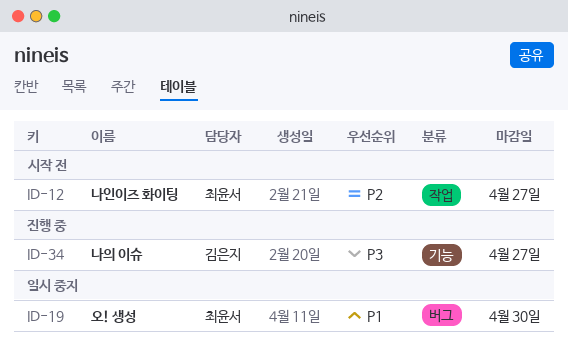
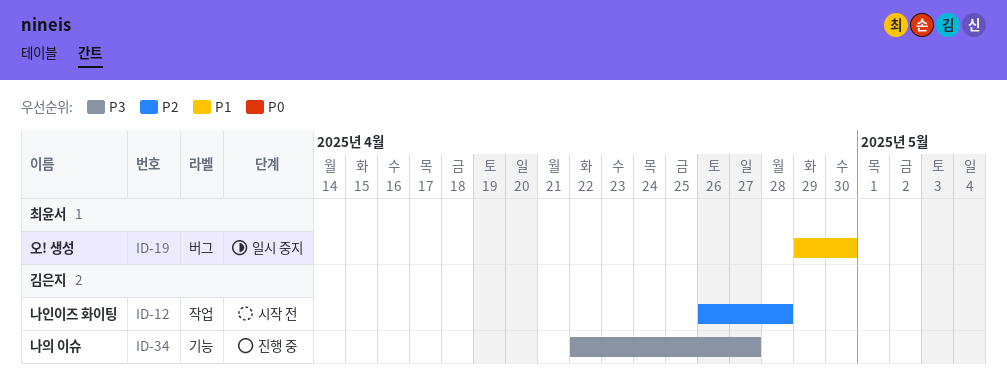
ID-12, owner: 최윤서 -> 김은지
ID-12, due: Apr 27 -> Apr 28

